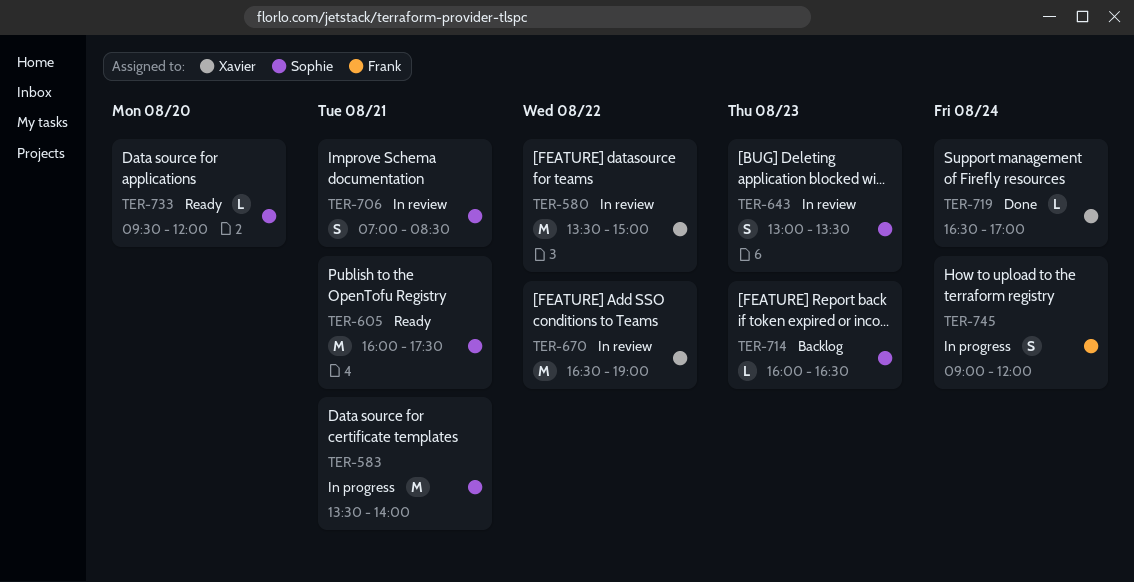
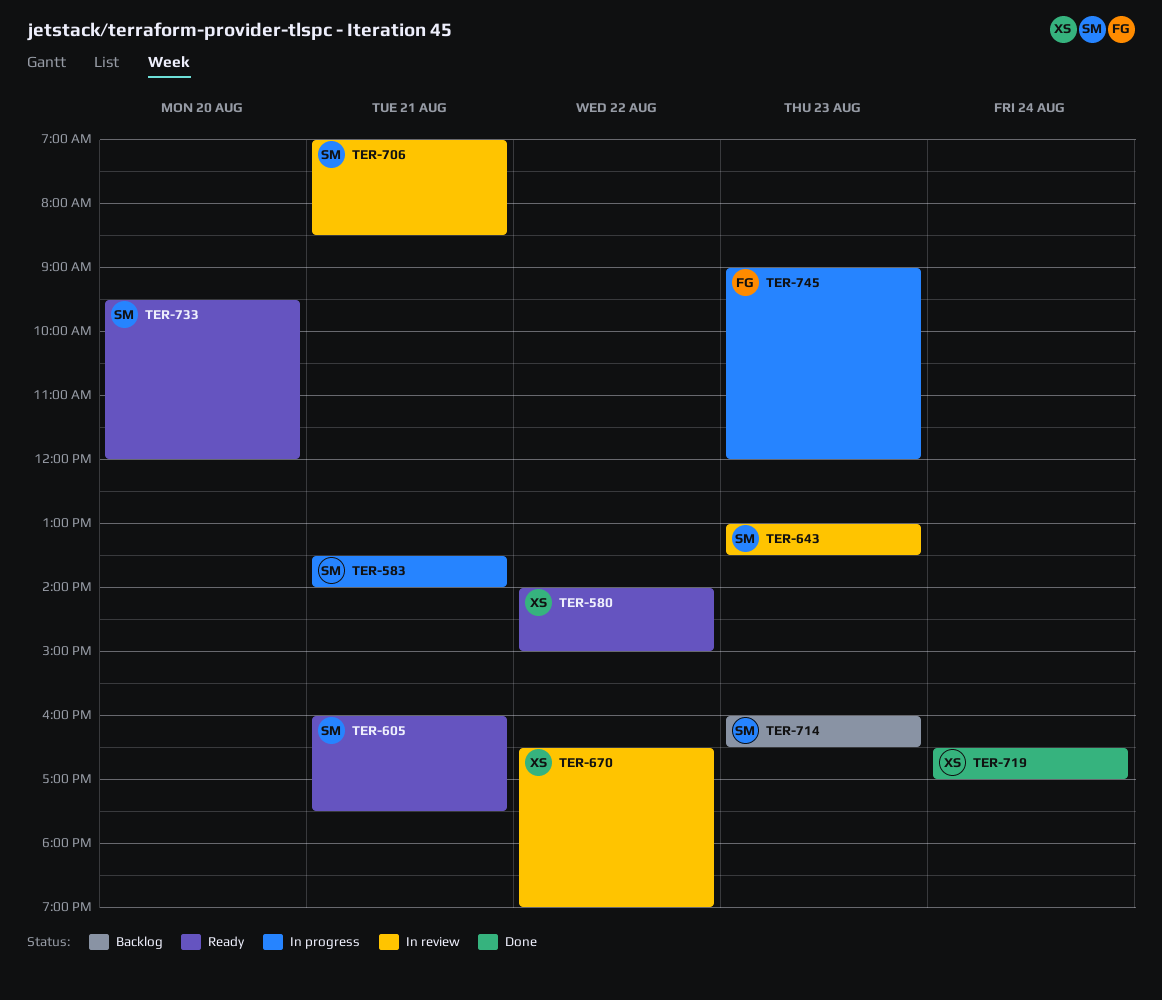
TER-580, status: In review -> Ready
TER-580, begins: 13:30 -> 14:00
TER-745, day: Aug 24 -> Aug 23

